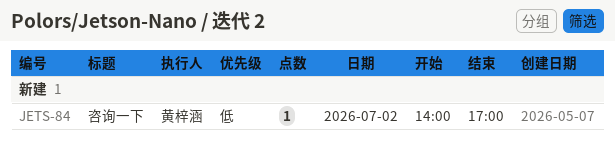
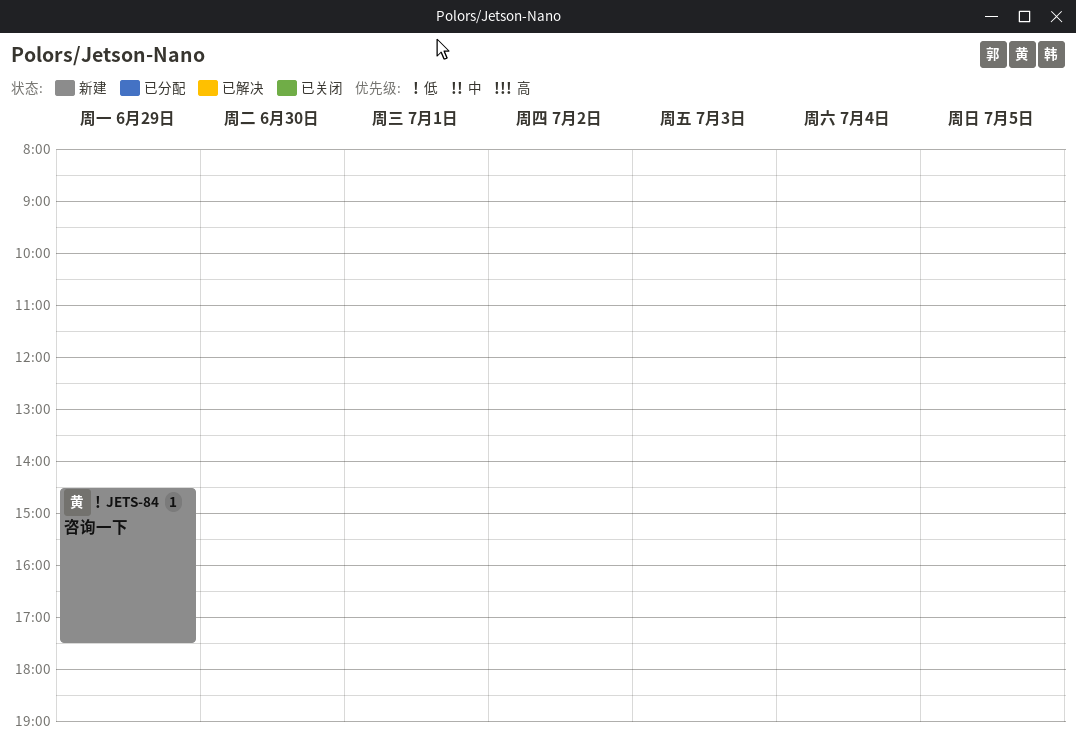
JETS-84, day: Jul 2 -> Jun 29
JETS-84, begins: 14:00 -> 14:30
JETS-84, ends: 17:00 -> 17:30

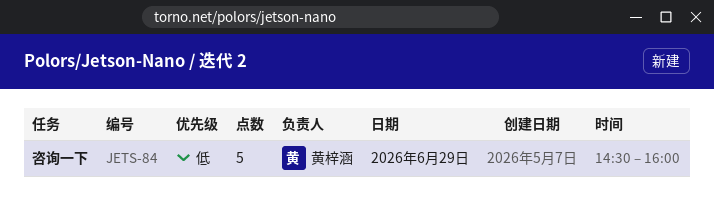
JETS-84, estimate: 1 -> 5
JETS-84, ends: 17:30 -> 16:00

